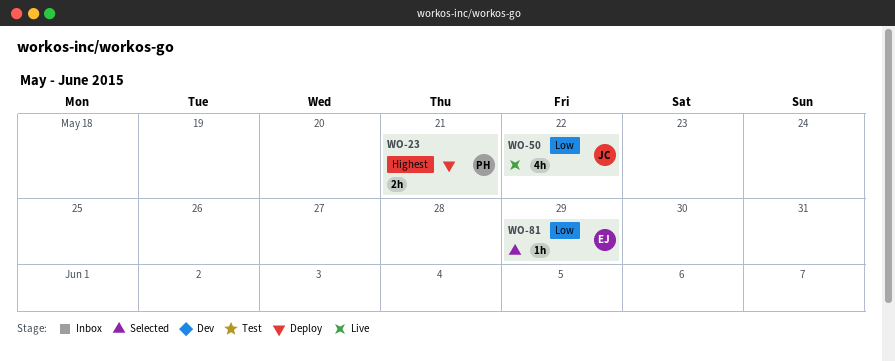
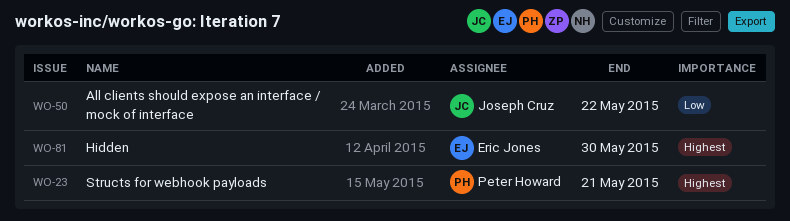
WO-81, priority: Low -> Highest
WO-81, due: May 29 -> May 30

